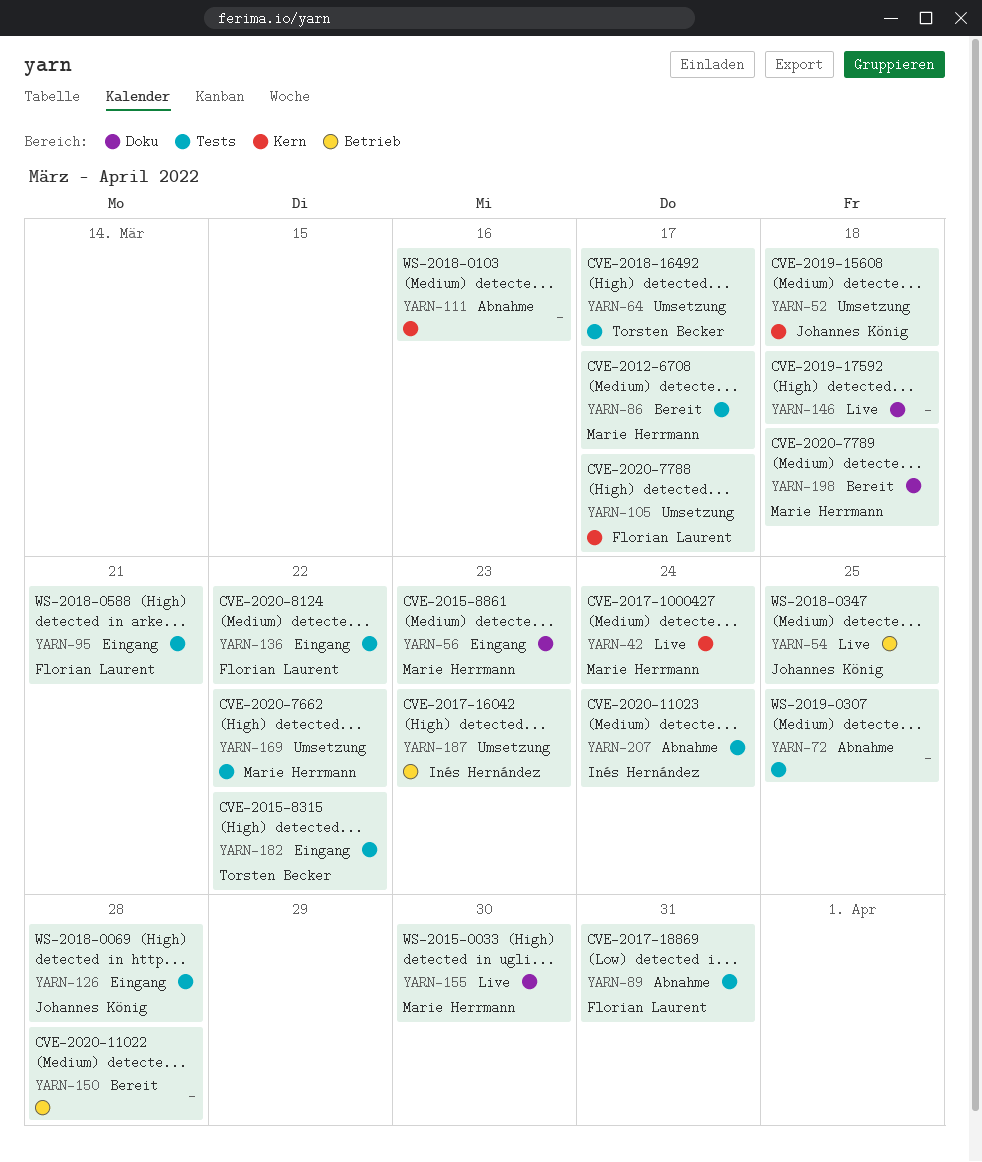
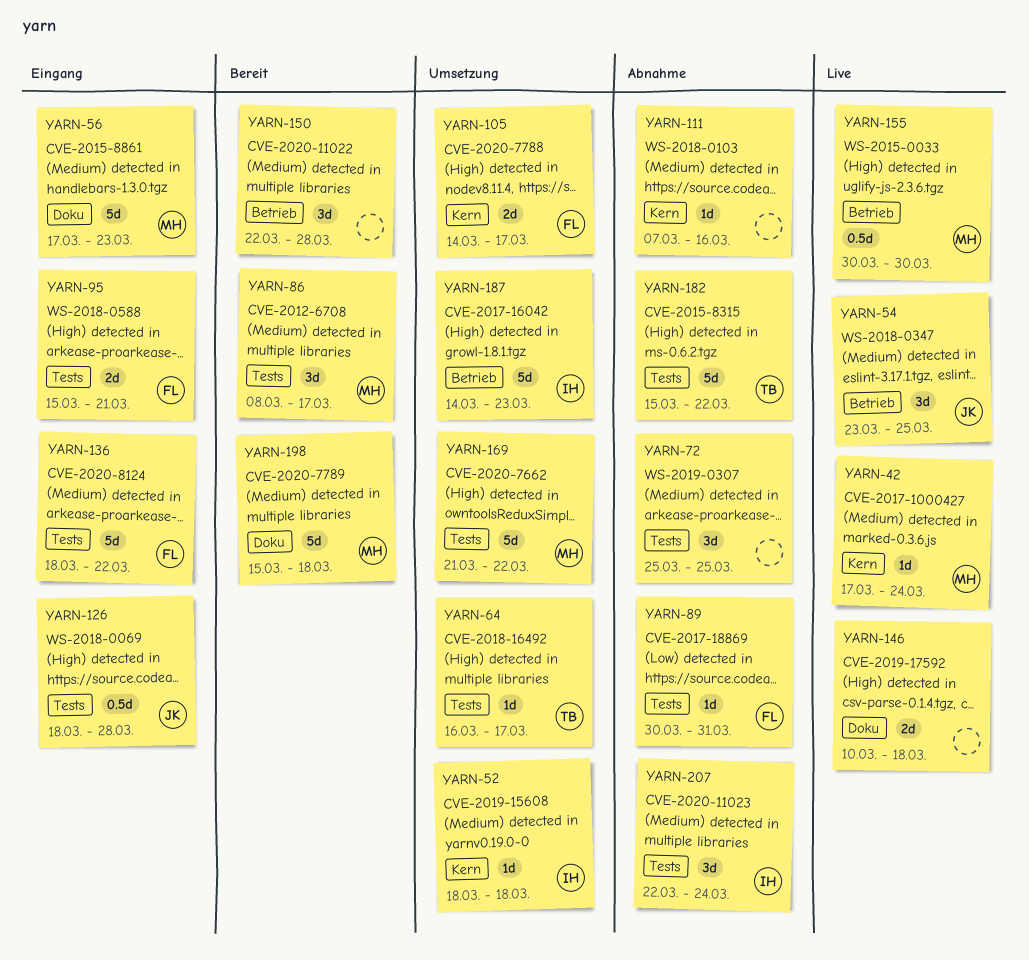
YARN-52, owner: Johannes König -> Inés Hernández
YARN-155, label: Doku -> Betrieb
YARN-182, status: Eingang -> Abnahme

